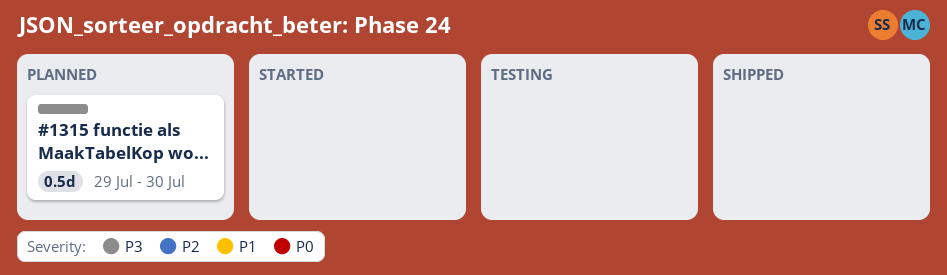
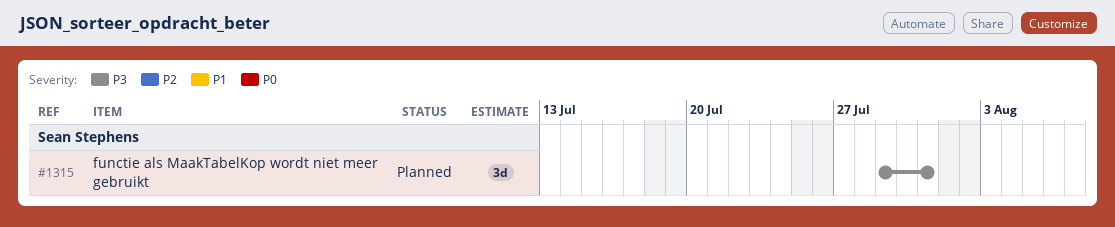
#1315, estimate: 0.5d -> 3d
#1315, due: Jul 30 -> Jul 31

